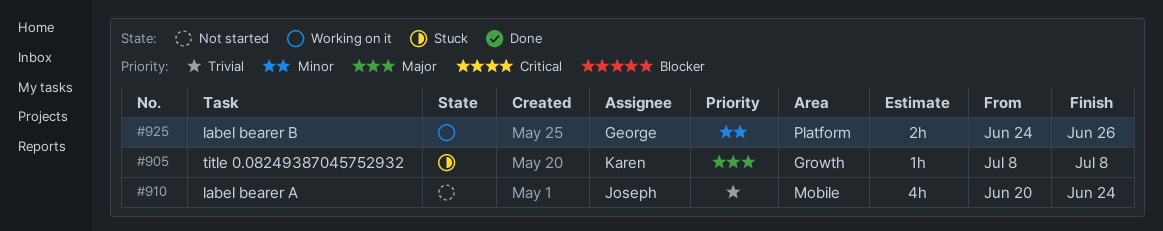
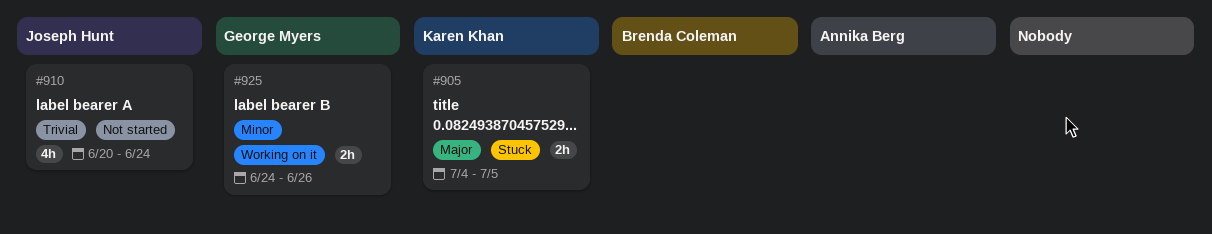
#905, estimate: 1h -> 2h
#905, start: Jul 8 -> Jul 4
#905, due: Jul 8 -> Jul 5

